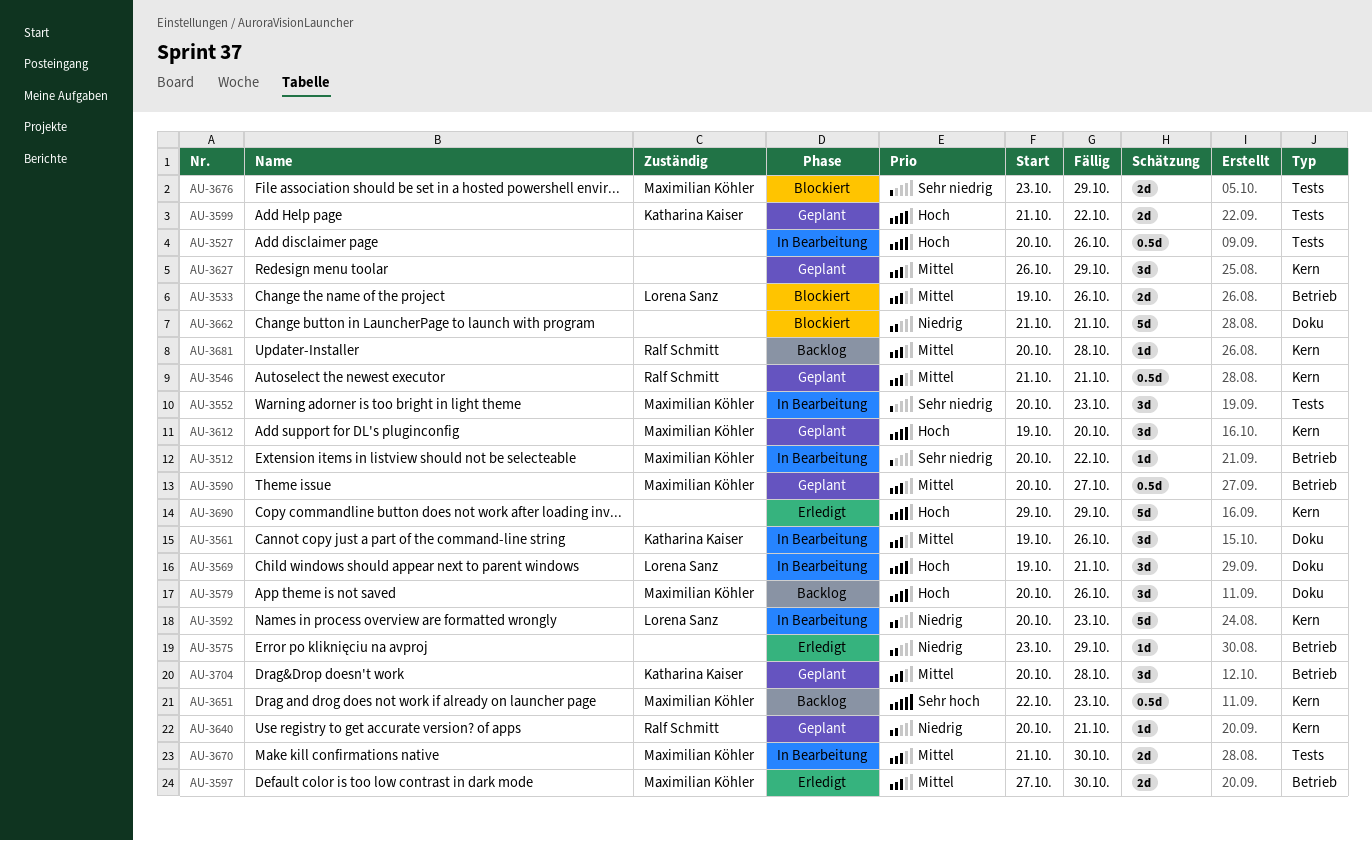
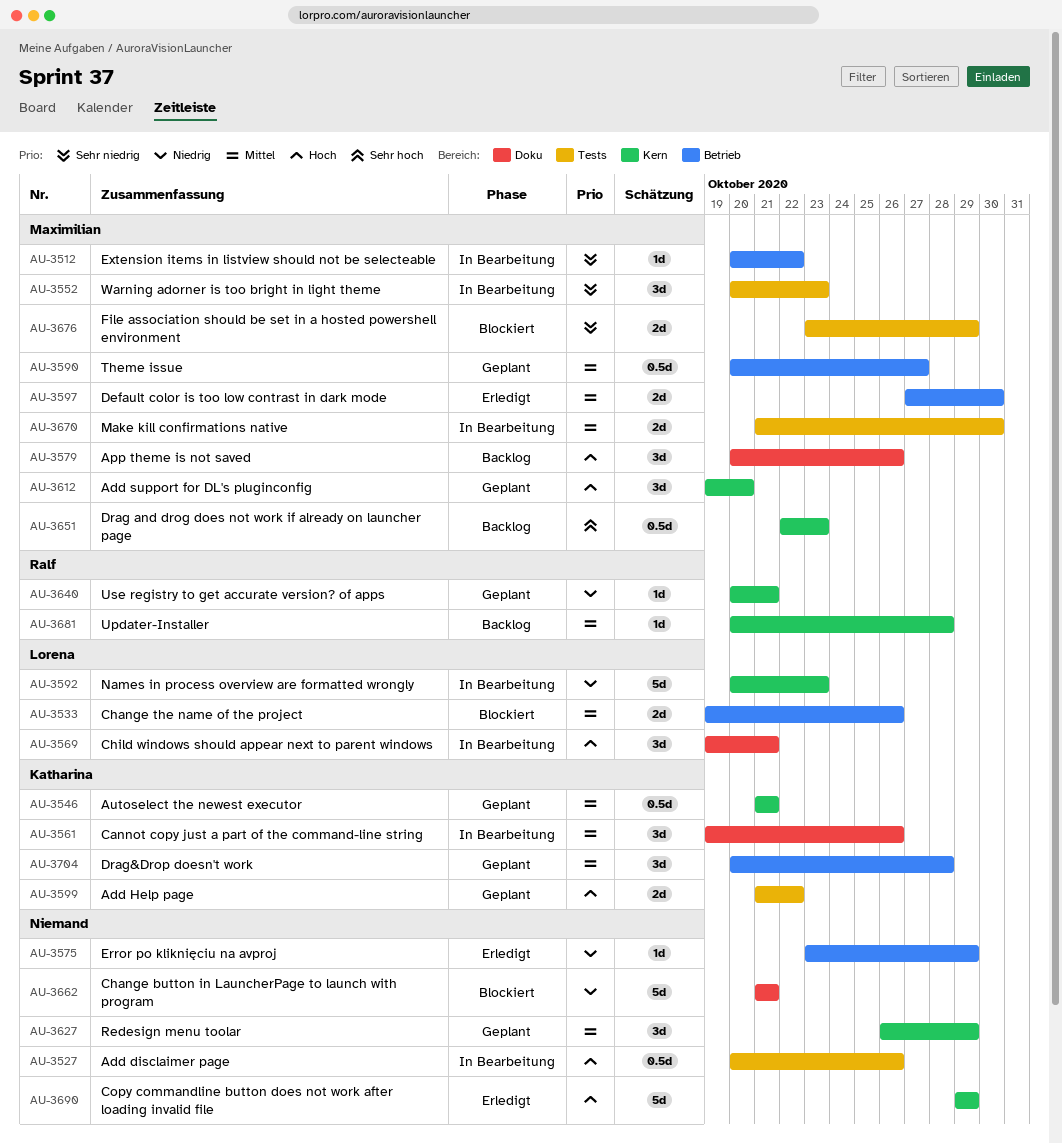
AU-3546, owner: Ralf Schmitt -> Katharina Kaiser

